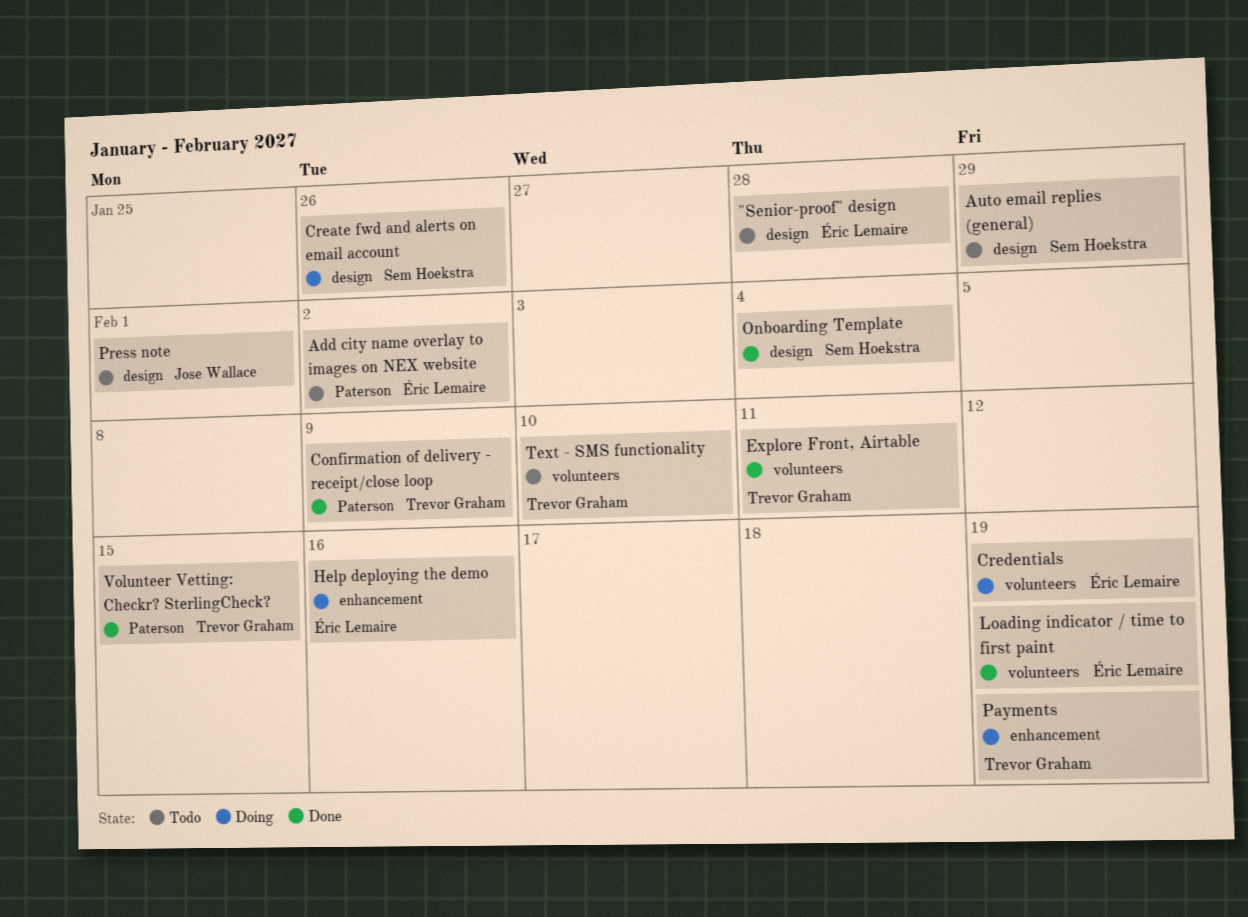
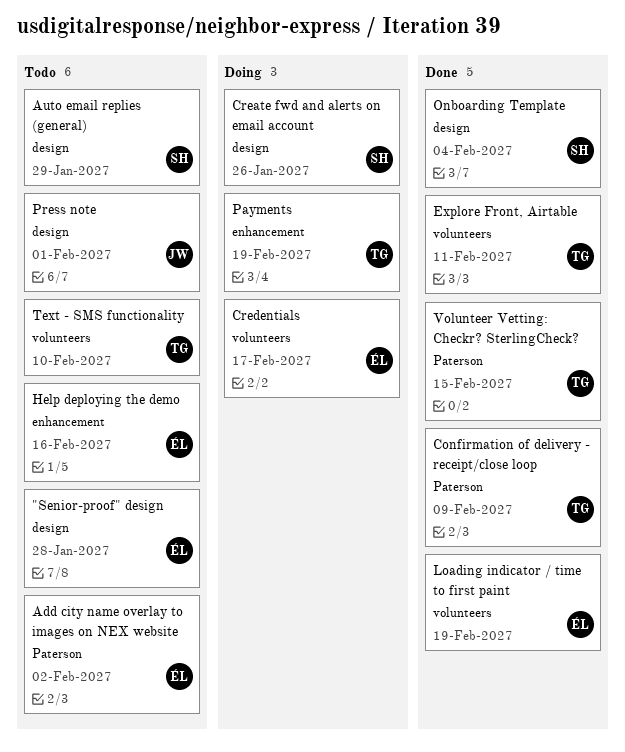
Credentials, due: Feb 19 -> Feb 17
Help deploying the demo, status: Doing -> Todo

